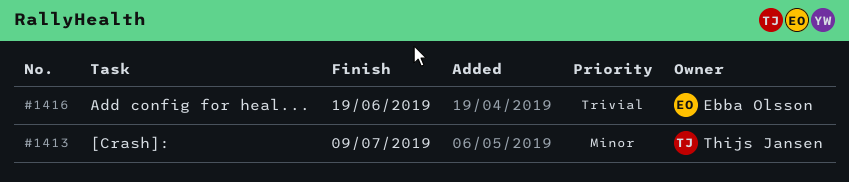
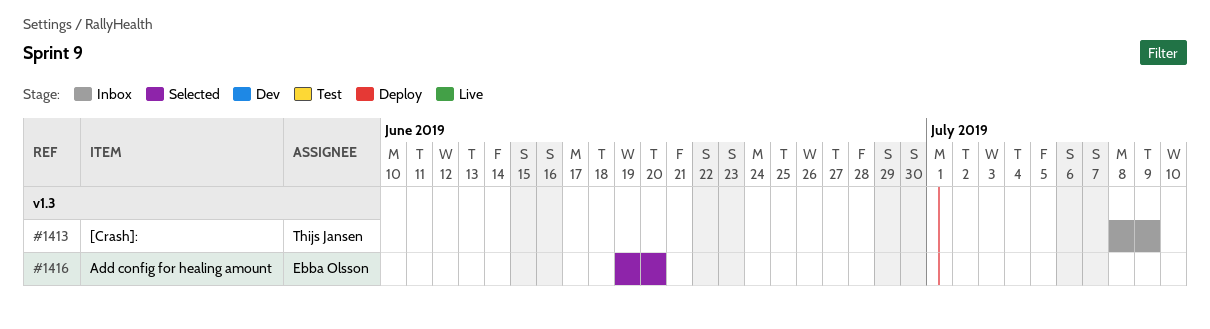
#1416, due: Jun 19 -> Jun 20

